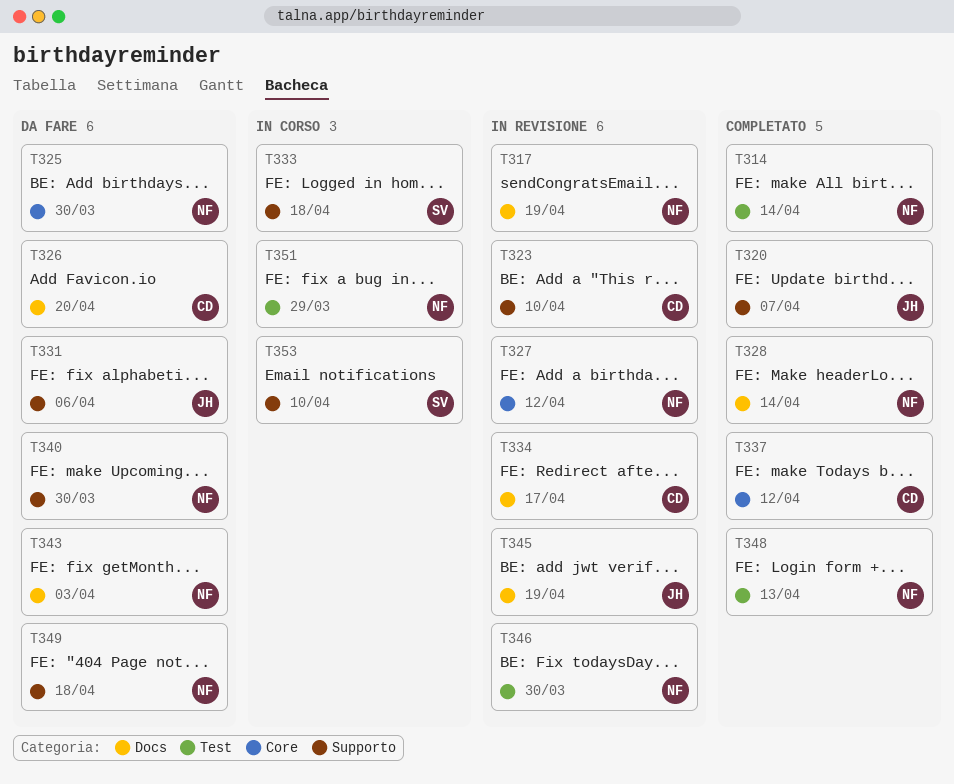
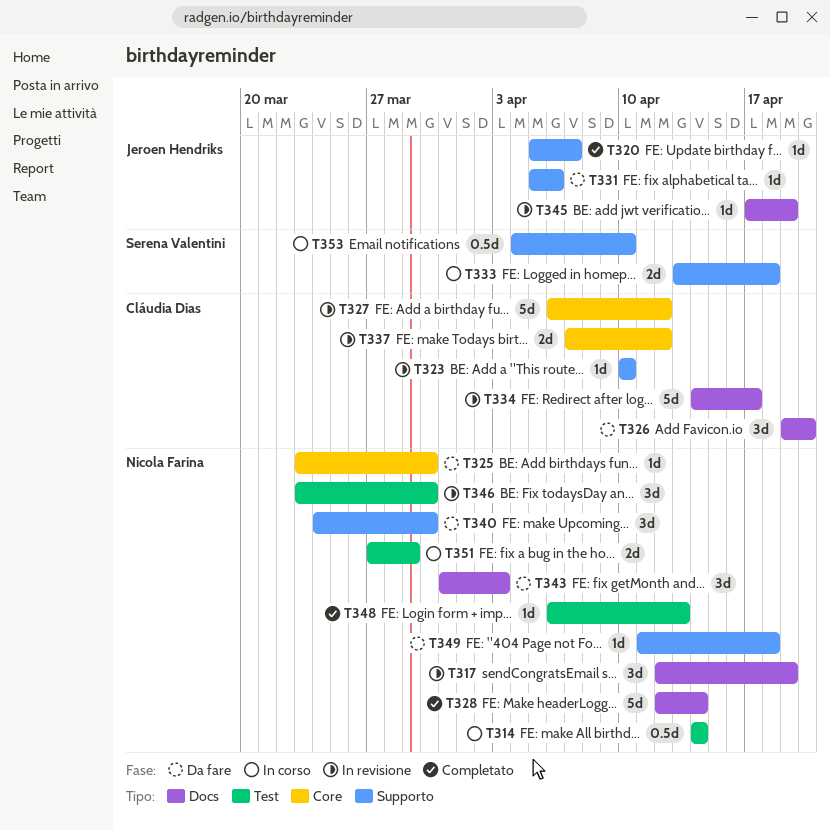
T314, status: Completato -> In corso
T327, owner: Nicola Farina -> Cláudia Dias
T337, status: Completato -> In revisione

